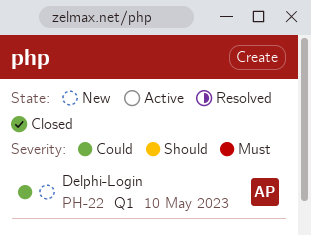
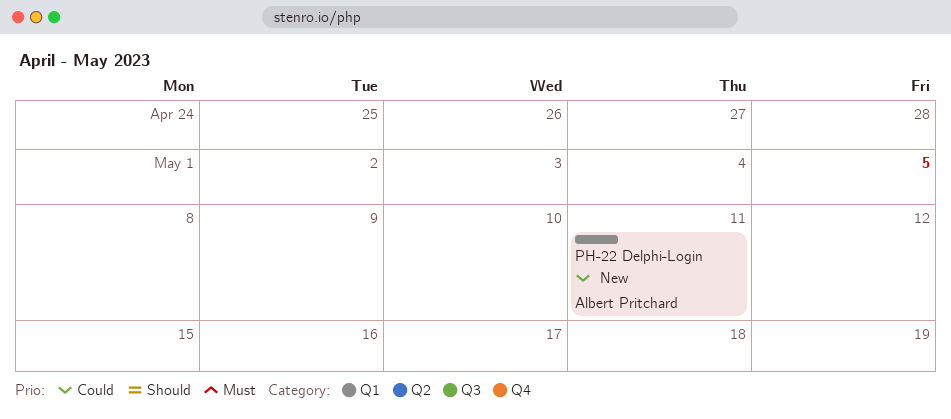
PH-22, due: May 10 -> May 11

